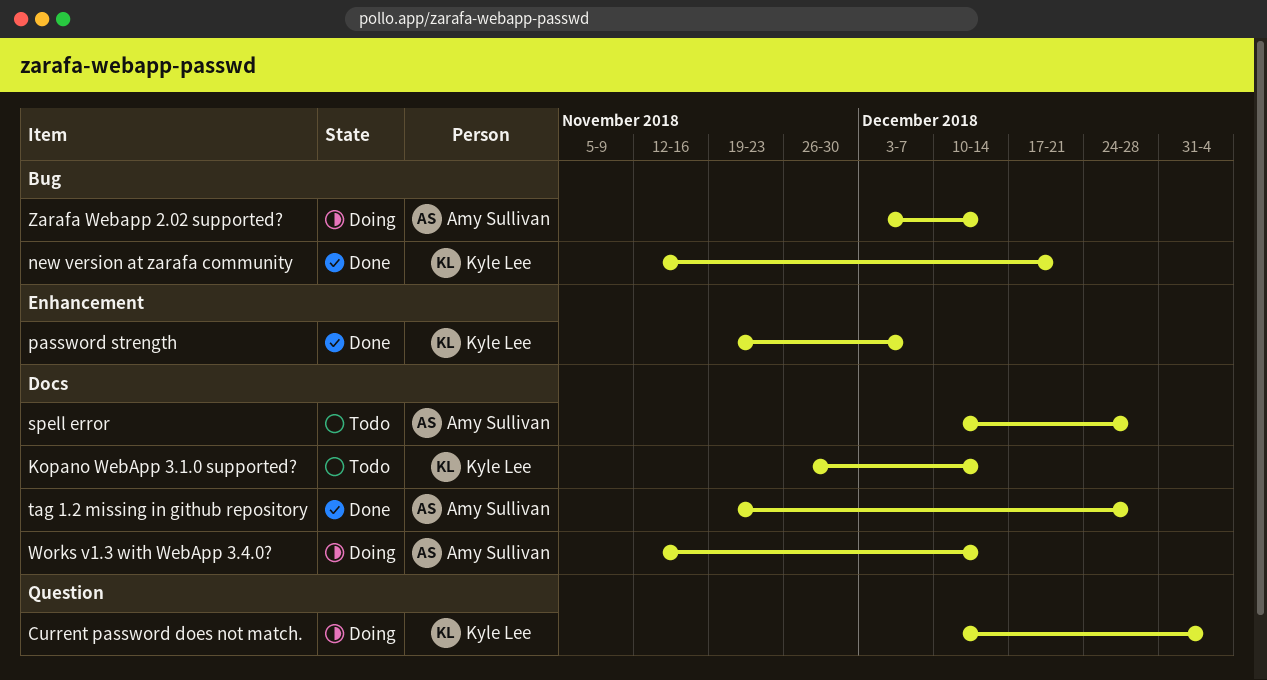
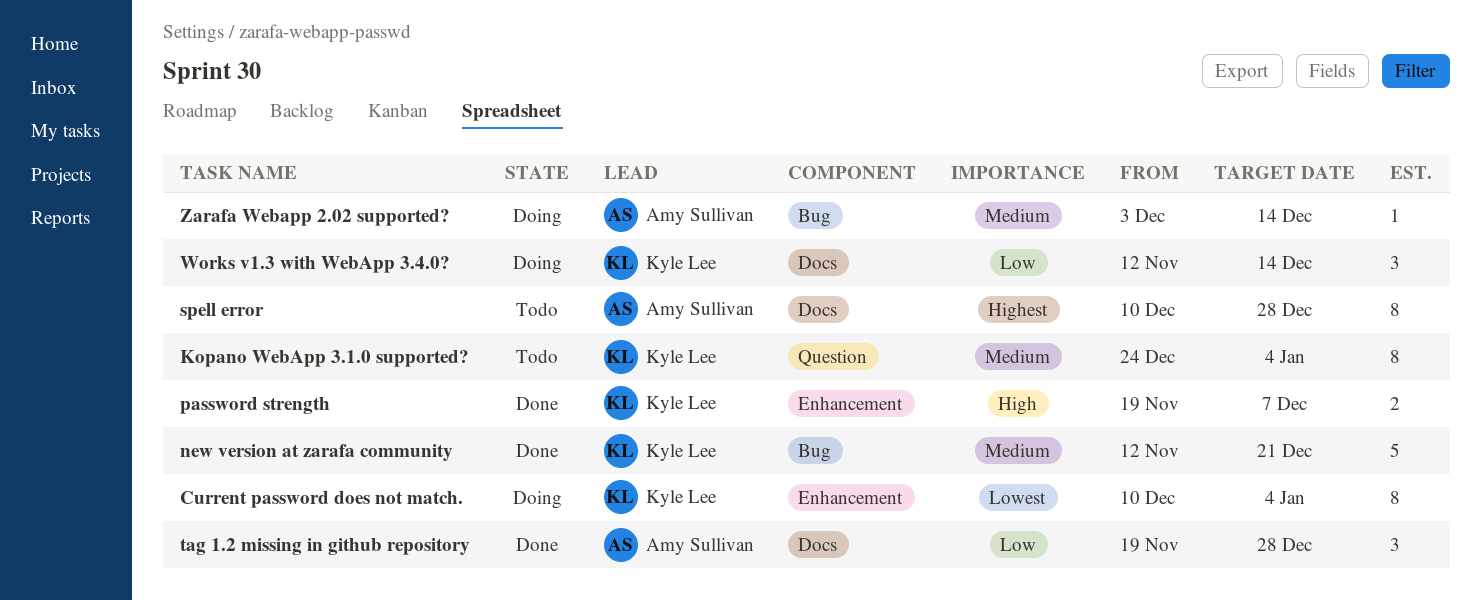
Current password does not match., label: Question -> Enhancement
Kopano WebApp 3.1.0 supported?, label: Docs -> Question
Kopano WebApp 3.1.0 supported?, start: Nov 26 -> Dec 24
Kopano WebApp 3.1.0 supported?, due: Dec 14 -> Jan 4
Works v1.3 with WebApp 3.4.0?, owner: Amy Sullivan -> Kyle Lee

